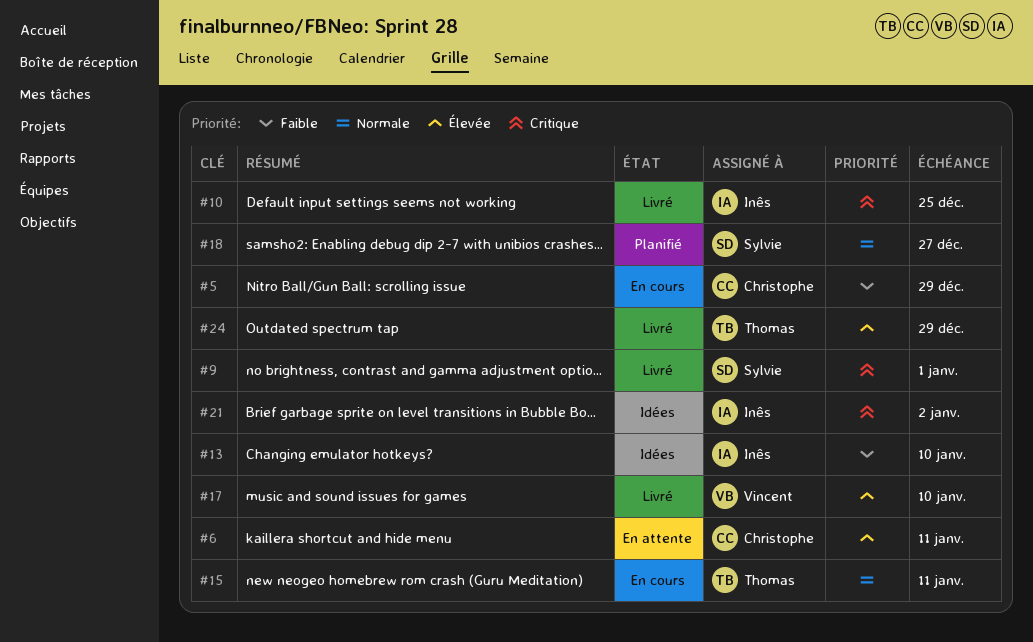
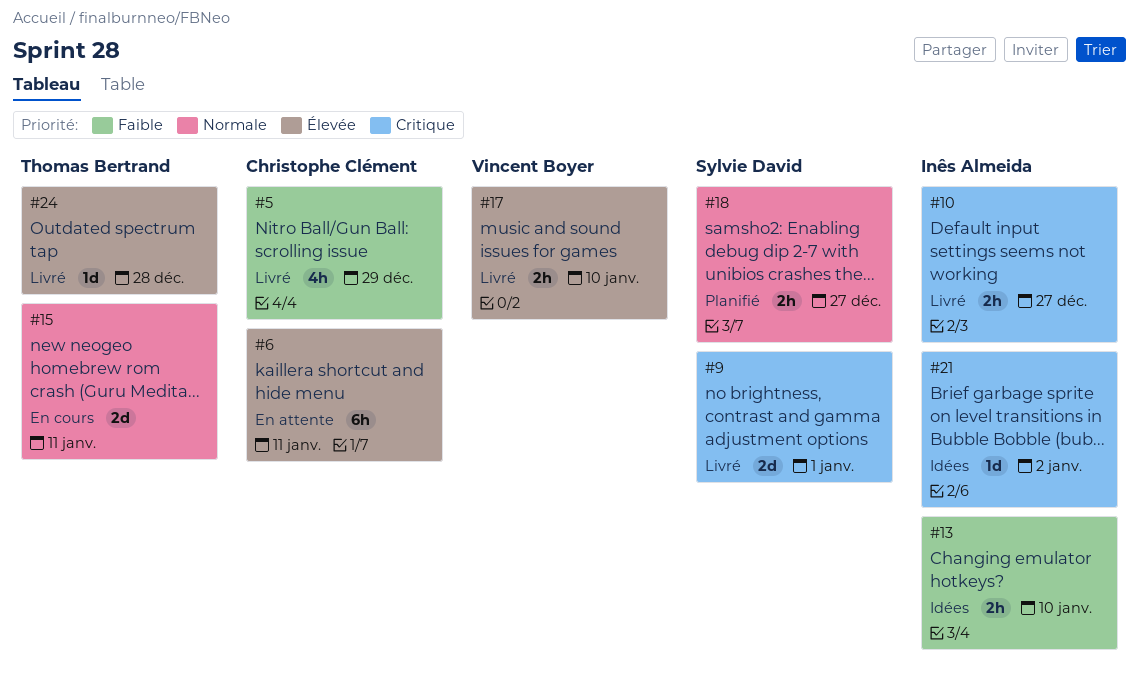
#5, status: En cours -> Livré
#10, due: Dec 25 -> Dec 27
#24, due: Dec 29 -> Dec 28

